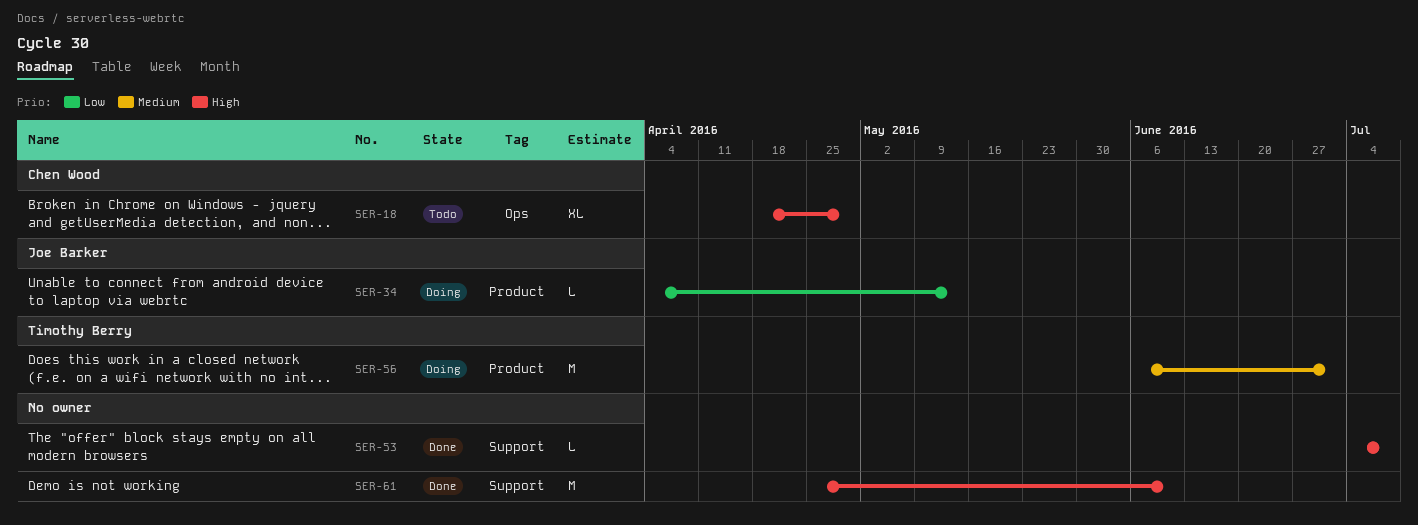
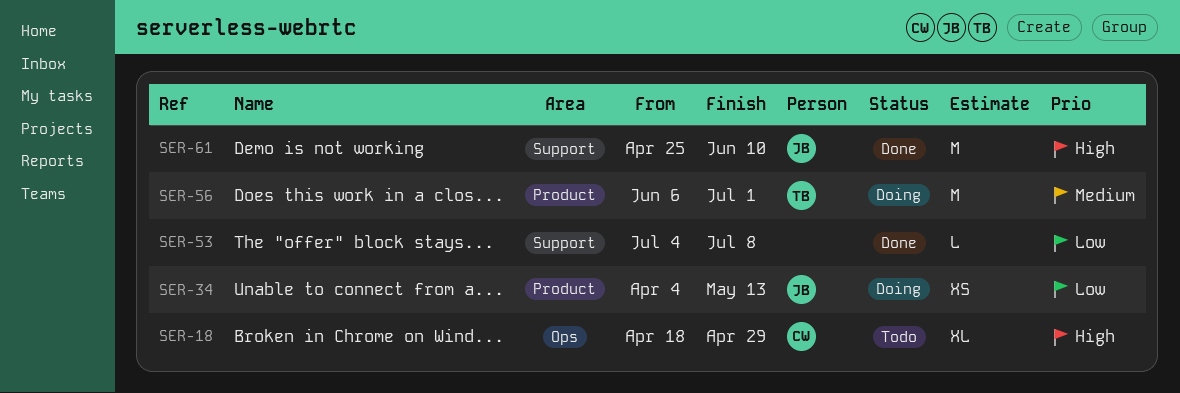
SER-34, estimate: L -> XS
SER-53, priority: High -> Low
SER-61, owner: none -> Joe Barker

